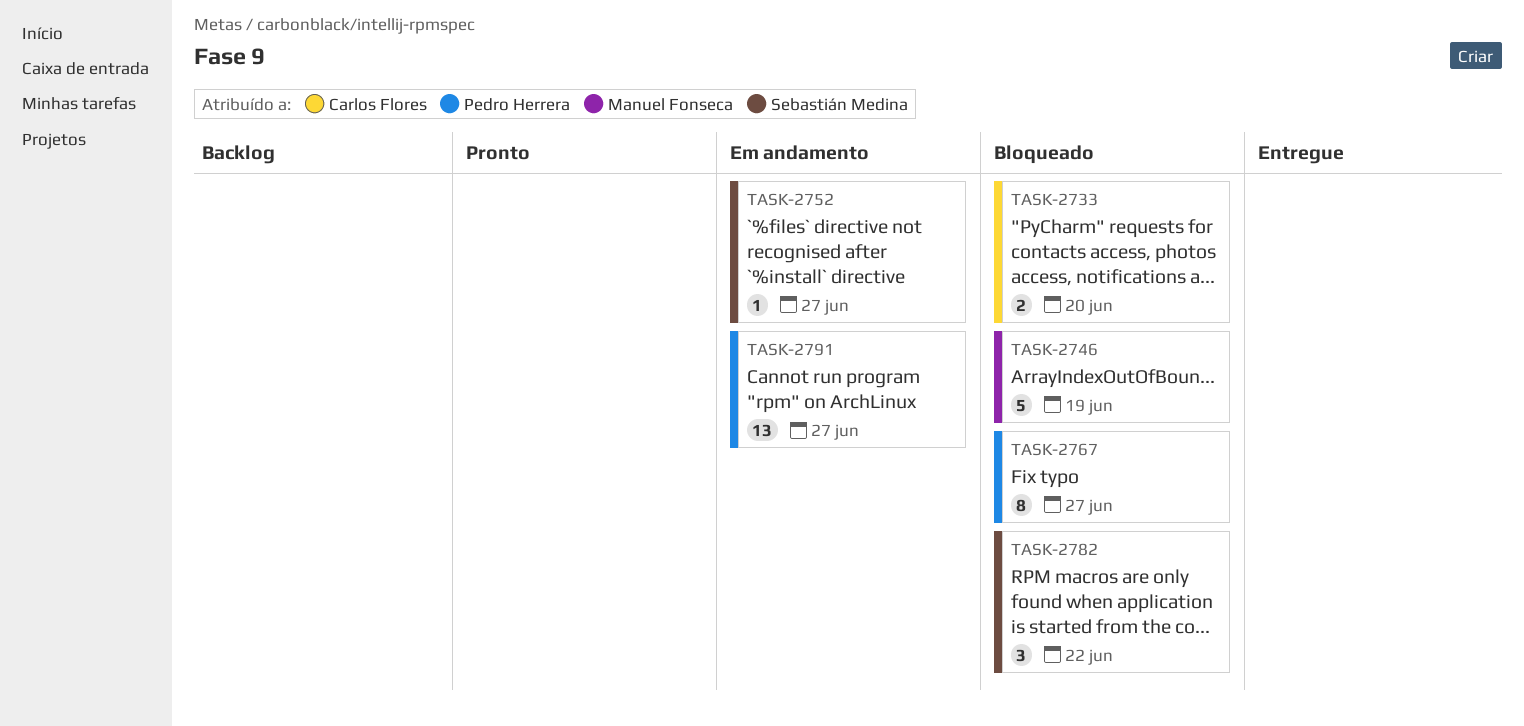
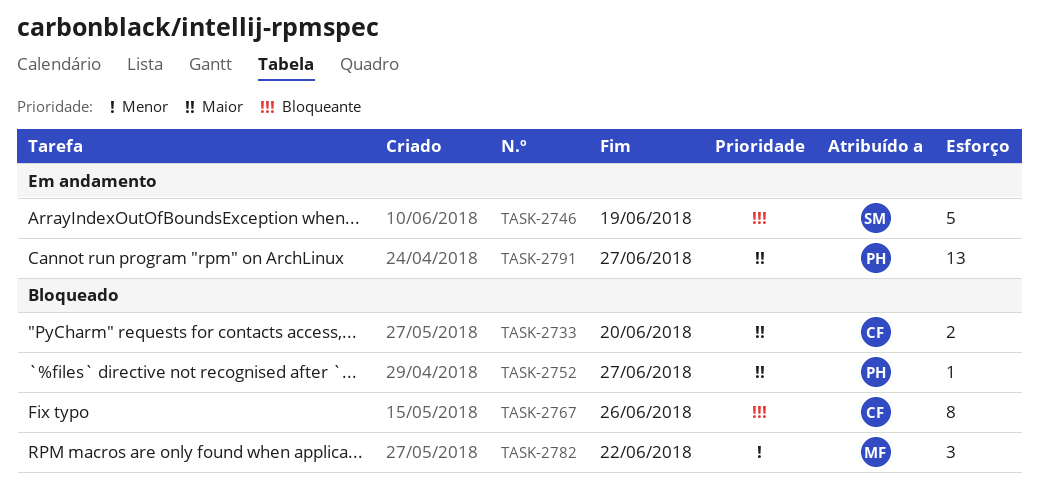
TASK-2746, status: Bloqueado -> Em andamento
TASK-2746, owner: Manuel Fonseca -> Sebastián Medina
TASK-2752, status: Em andamento -> Bloqueado
TASK-2752, owner: Sebastián Medina -> Pedro Herrera
TASK-2767, owner: Pedro Herrera -> Carlos Flores
TASK-2767, due: Jun 27 -> Jun 26
TASK-2782, owner: Sebastián Medina -> Manuel Fonseca

